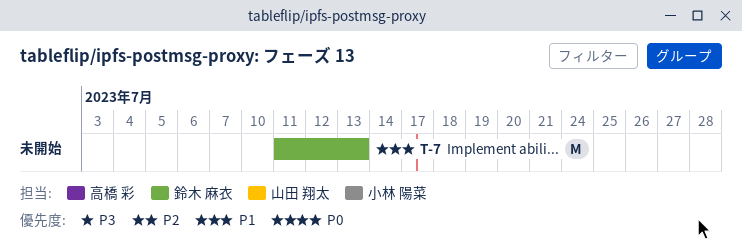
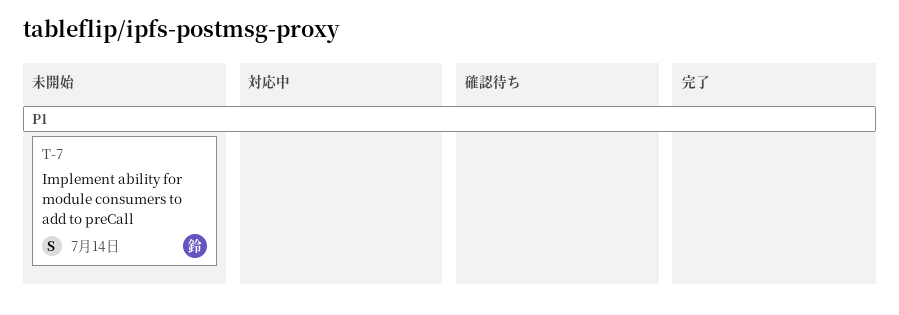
T-7, estimate: M -> S
T-7, due: Jul 13 -> Jul 14

